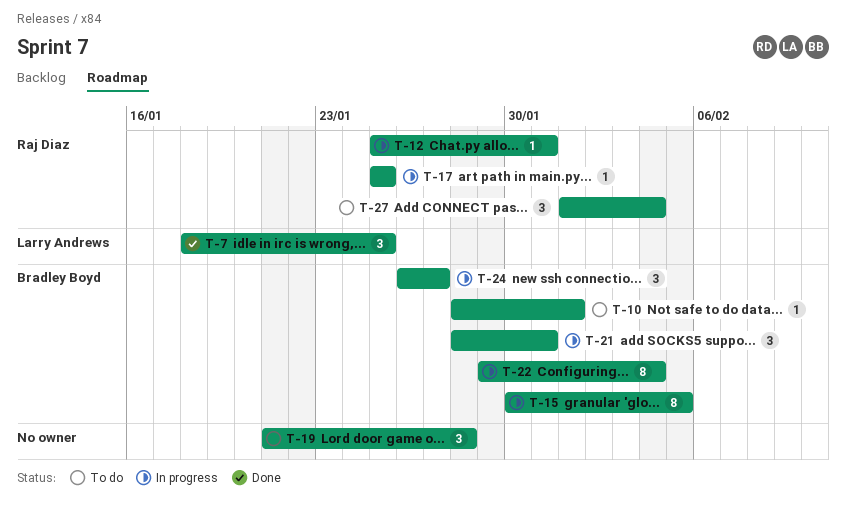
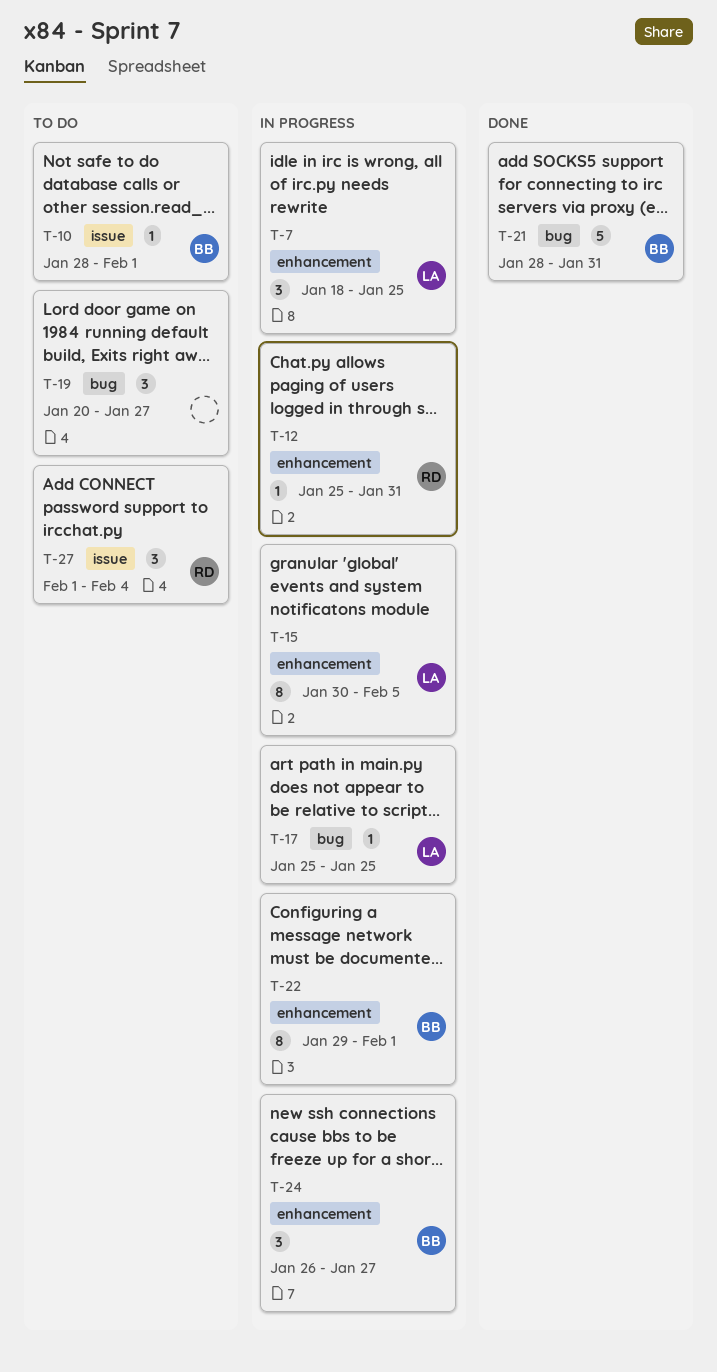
T-7, status: Done -> In progress
T-15, owner: Bradley Boyd -> Larry Andrews
T-17, owner: Raj Diaz -> Larry Andrews
T-19, start: Jan 21 -> Jan 20
T-19, due: Jan 28 -> Jan 27
T-21, status: In progress -> Done
T-21, estimate: 3 -> 5
T-22, due: Feb 4 -> Feb 1

